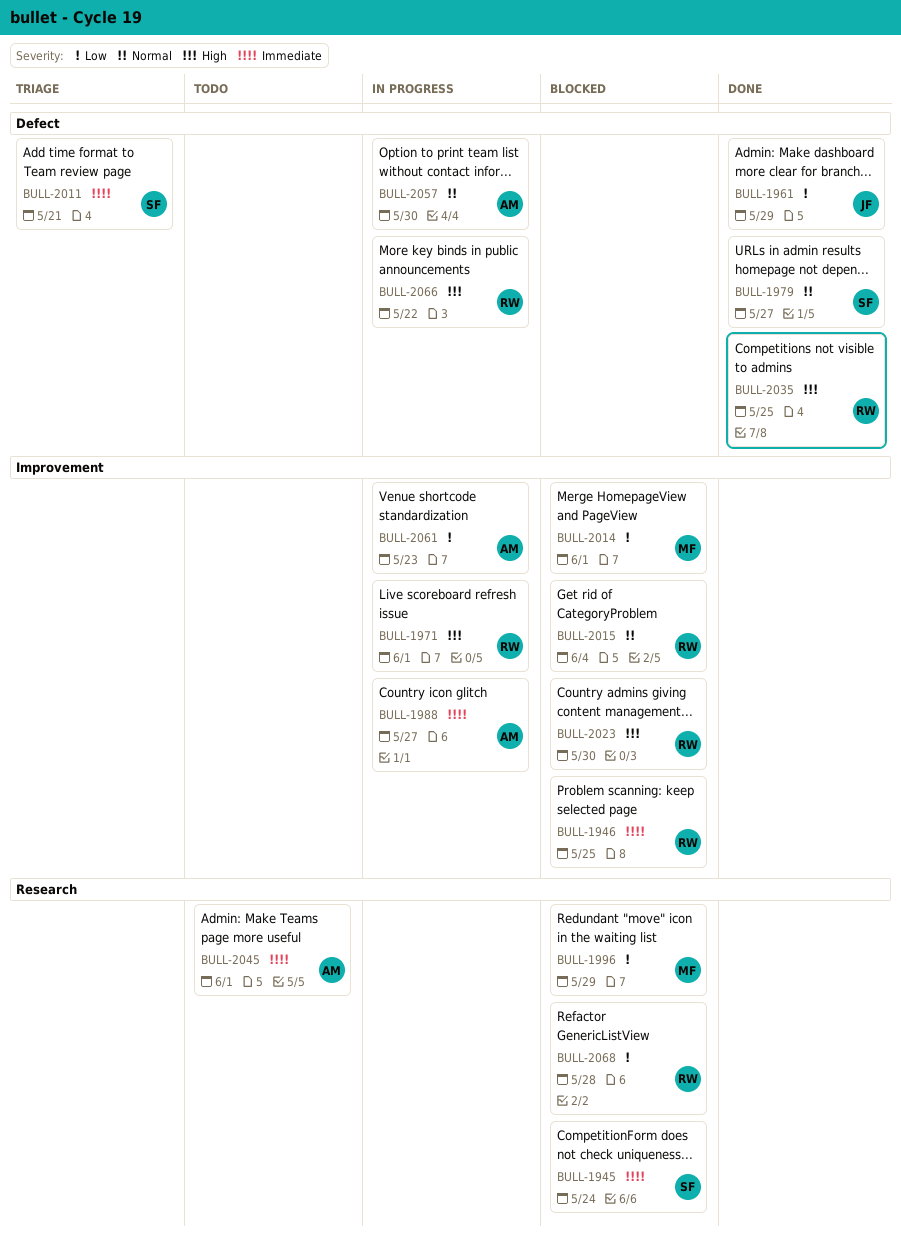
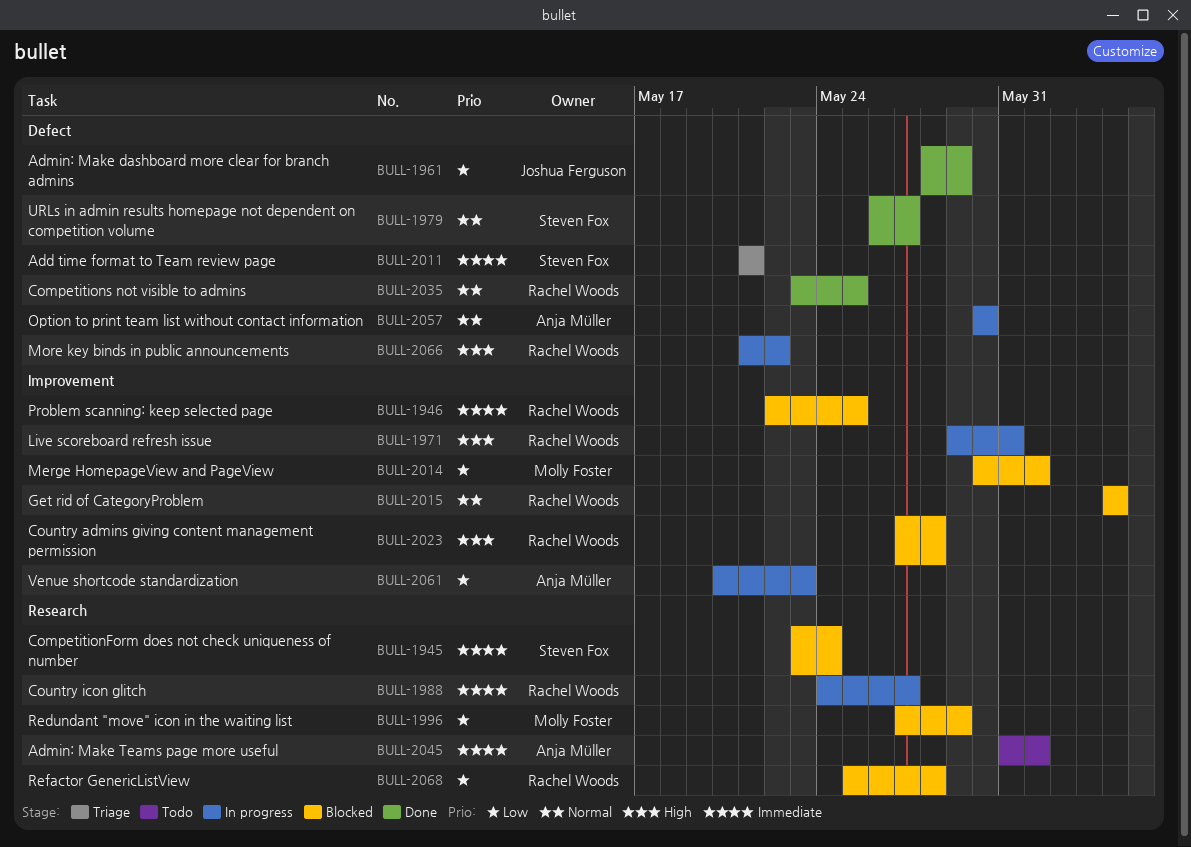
BULL-1971, due: Jun 1 -> May 31
BULL-1988, owner: Anja Müller -> Rachel Woods
BULL-1988, label: Improvement -> Research
BULL-2023, due: May 30 -> May 28
BULL-2035, priority: High -> Normal

